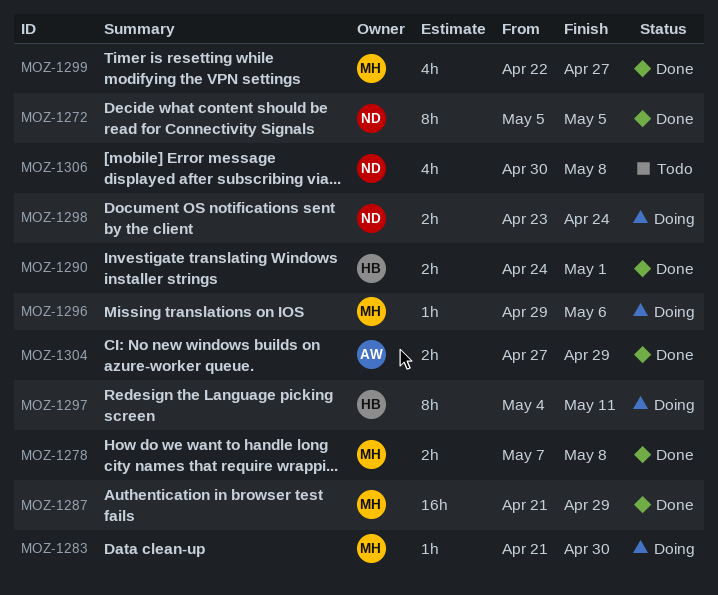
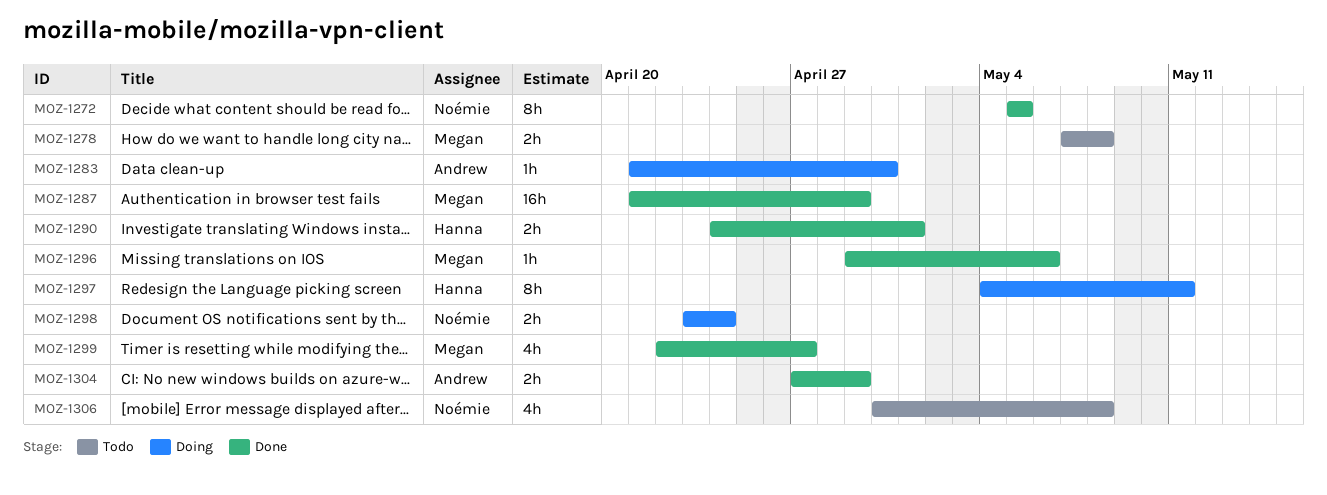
MOZ-1278, status: Done -> Todo
MOZ-1283, owner: Megan -> Andrew
MOZ-1296, status: Doing -> Done

